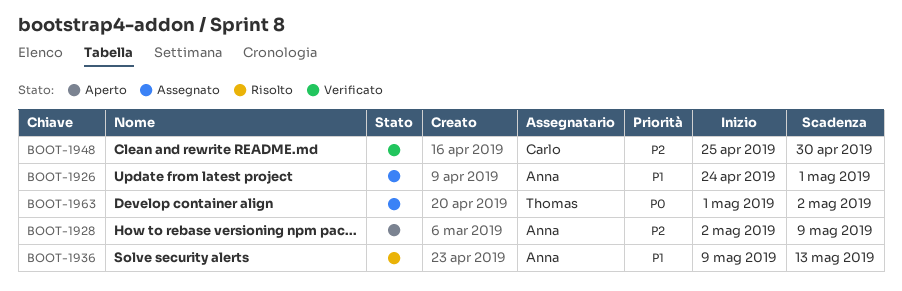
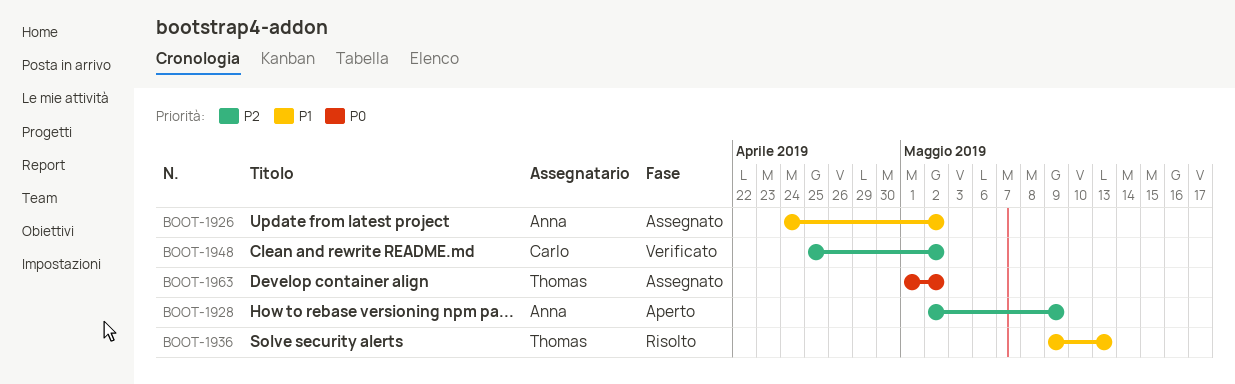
BOOT-1926, due: May 1 -> May 2
BOOT-1936, owner: Anna -> Thomas
BOOT-1948, due: Apr 30 -> May 2

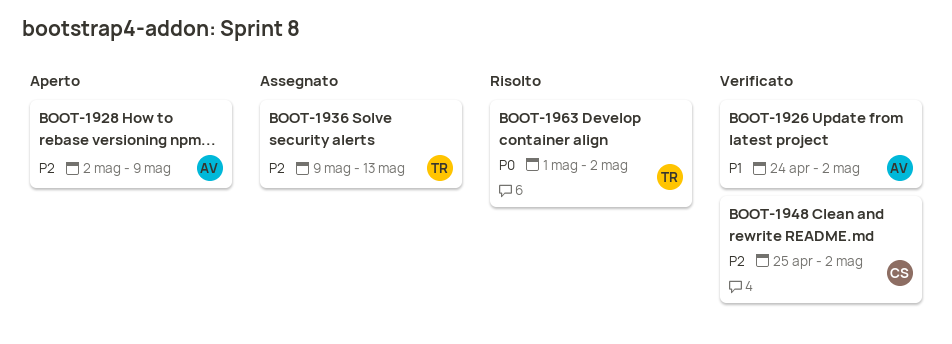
BOOT-1926, status: Assegnato -> Verificato
BOOT-1936, status: Risolto -> Assegnato
BOOT-1936, priority: P1 -> P2
BOOT-1963, status: Assegnato -> Risolto

